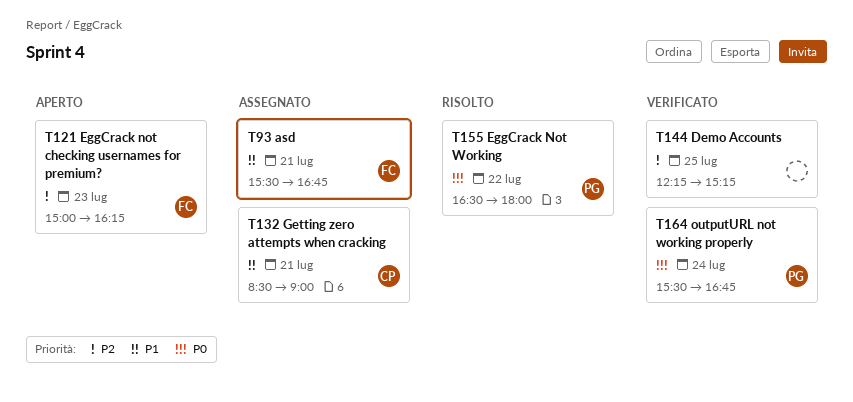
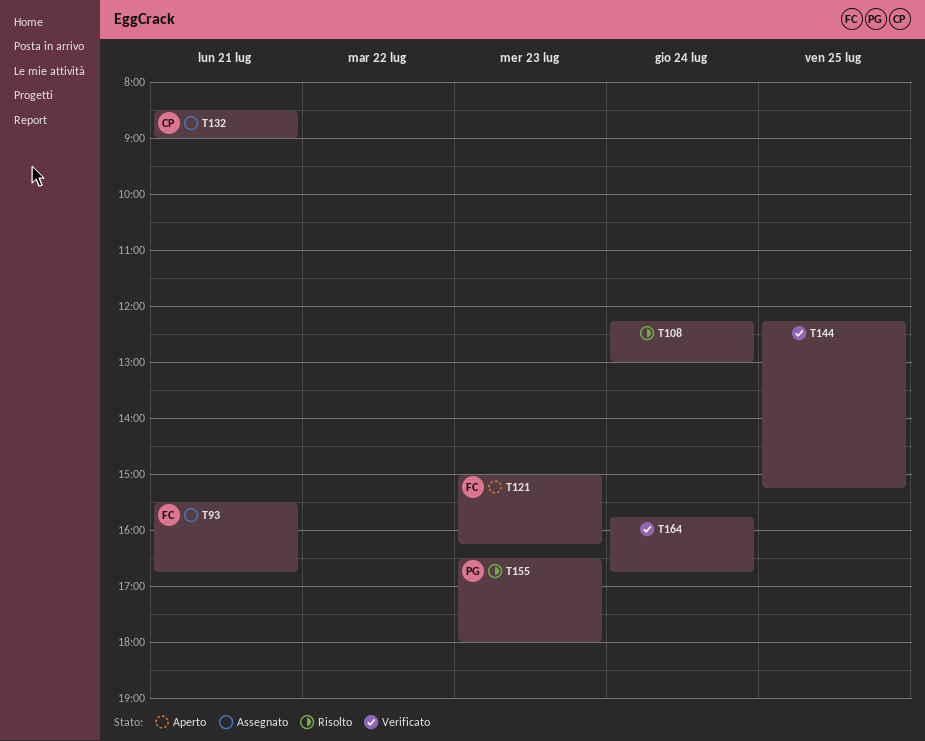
T108: none -> present
T155, day: Jul 22 -> Jul 23
T164, owner: PG -> none
T164, begins: 15:30 -> 15:45

